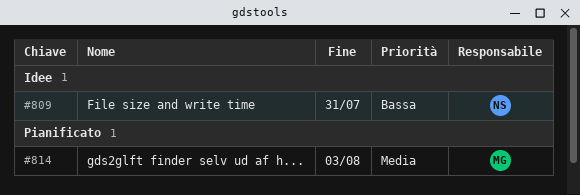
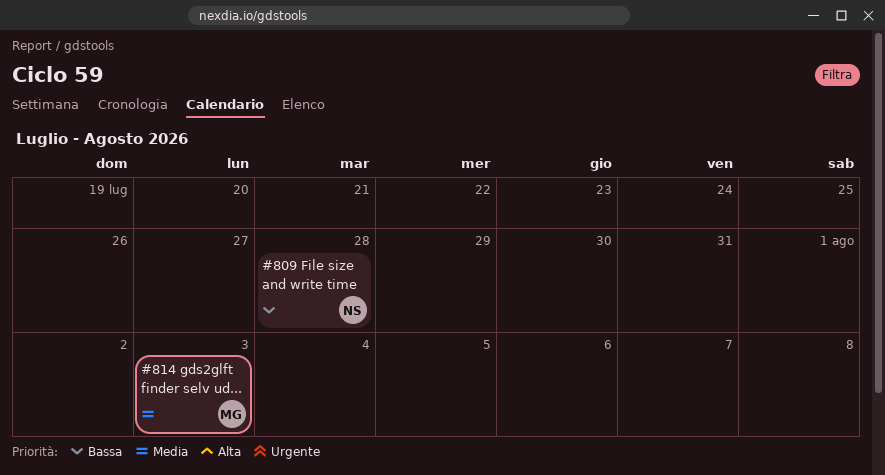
#809, due: Jul 31 -> Jul 28

